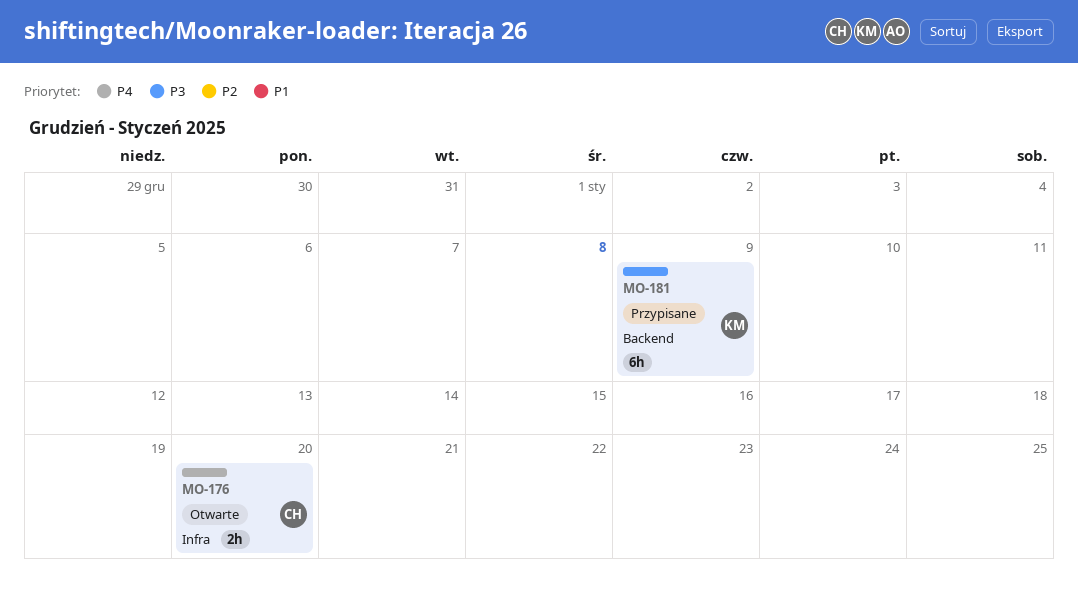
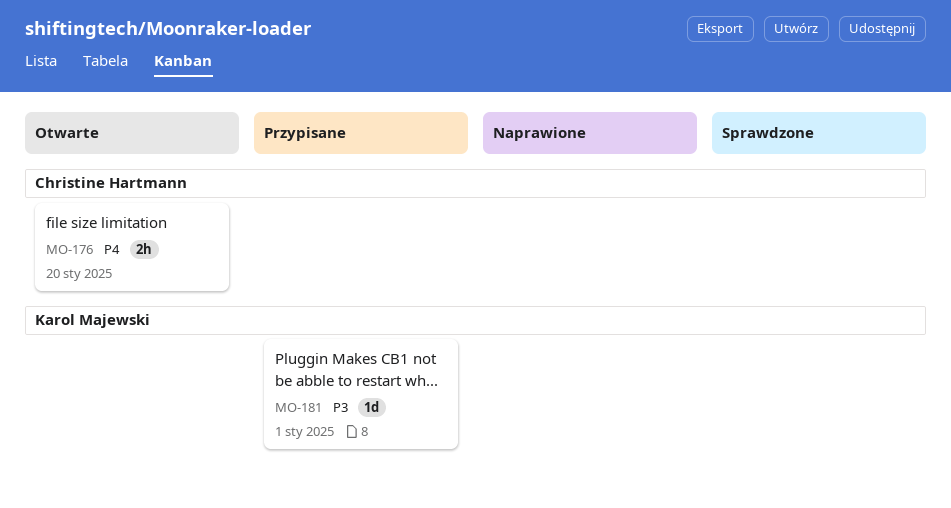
MO-181, estimate: 6h -> 1d
MO-181, due: Jan 9 -> Jan 1

